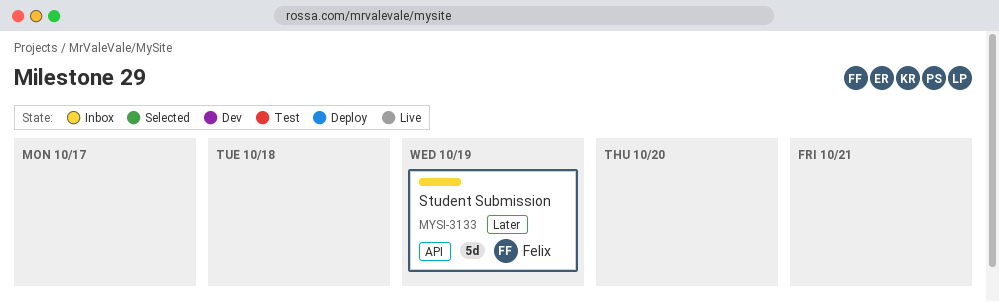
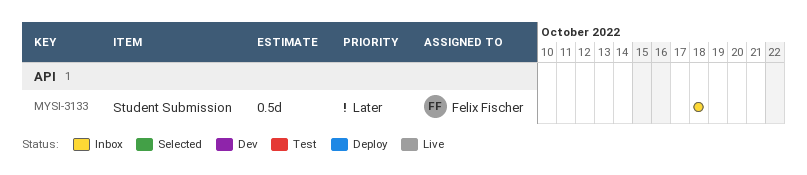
MYSI-3133, estimate: 5d -> 0.5d
MYSI-3133, due: Oct 19 -> Oct 18

